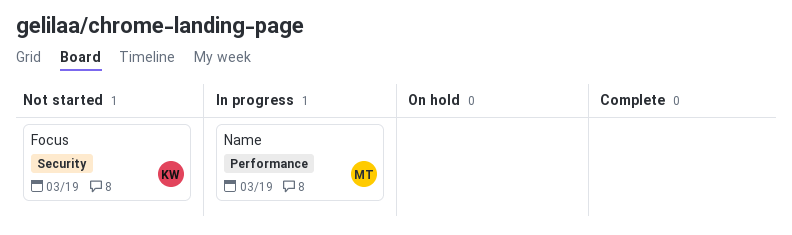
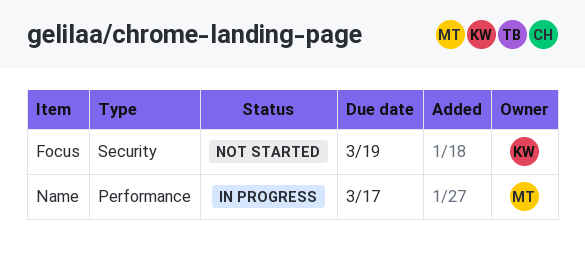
Name, due: Mar 19 -> Mar 17

